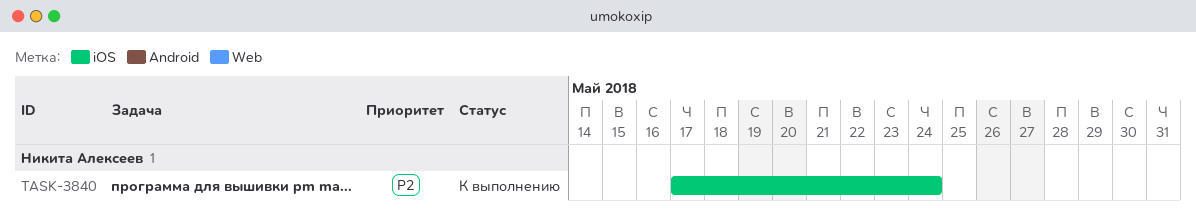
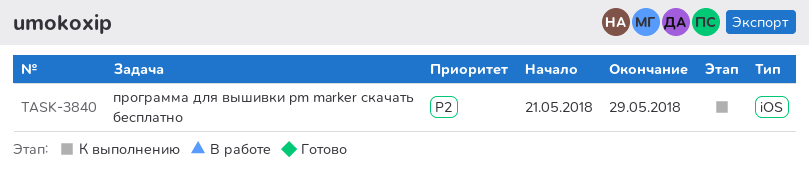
TASK-3840, start: May 17 -> May 21
TASK-3840, due: May 24 -> May 29

